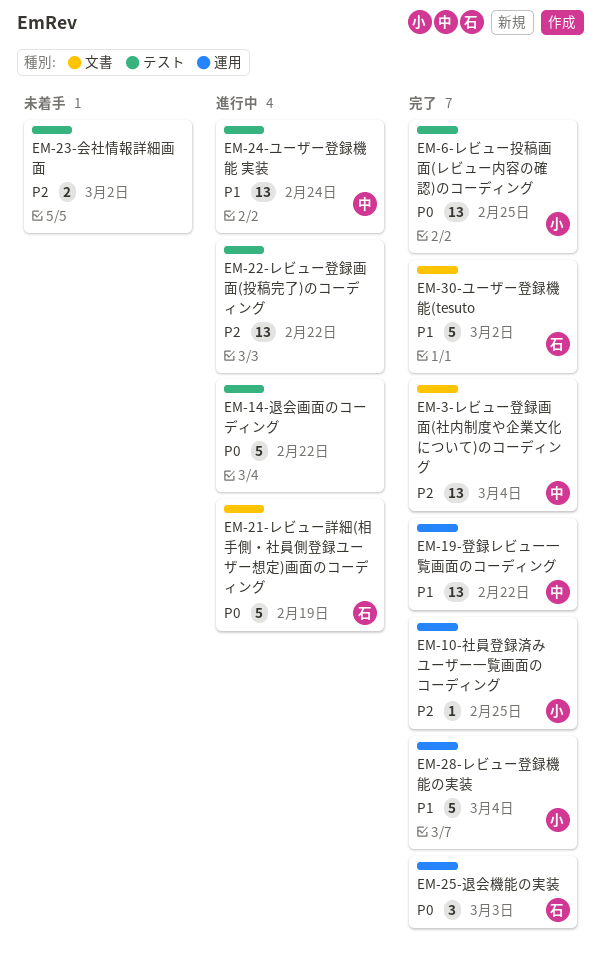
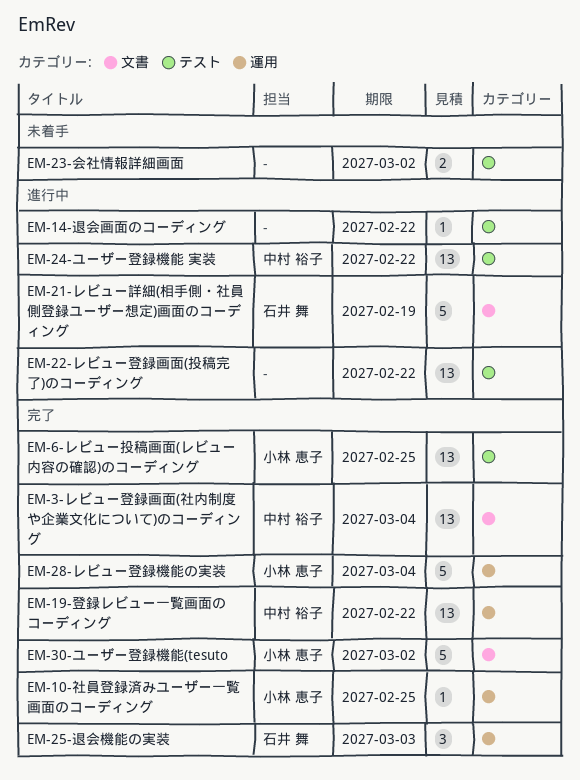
EM-14-退会画面のコーディング, estimate: 5 -> 1
EM-24-ユーザー登録機能 実装, due: Feb 24 -> Feb 22
EM-30-ユーザー登録機能(tesuto, owner: 石井 舞 -> 小林 恵子

